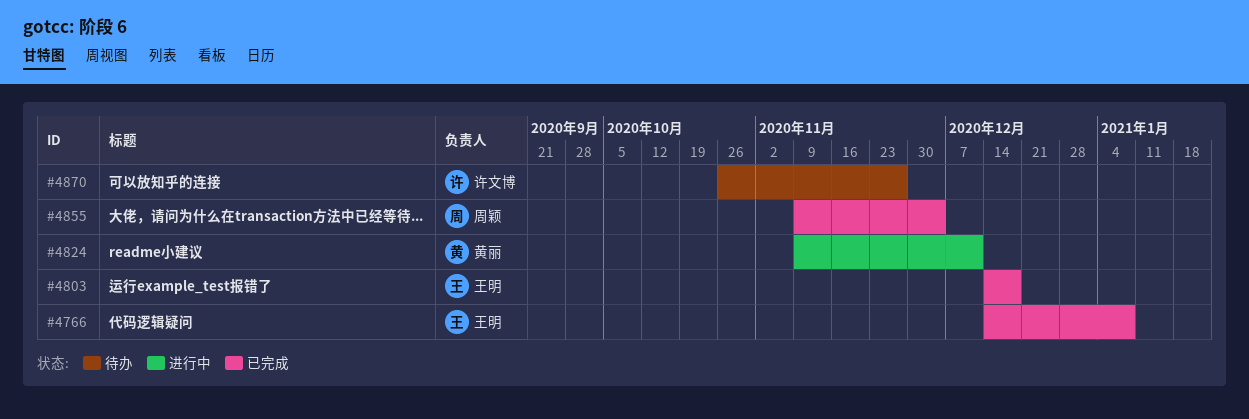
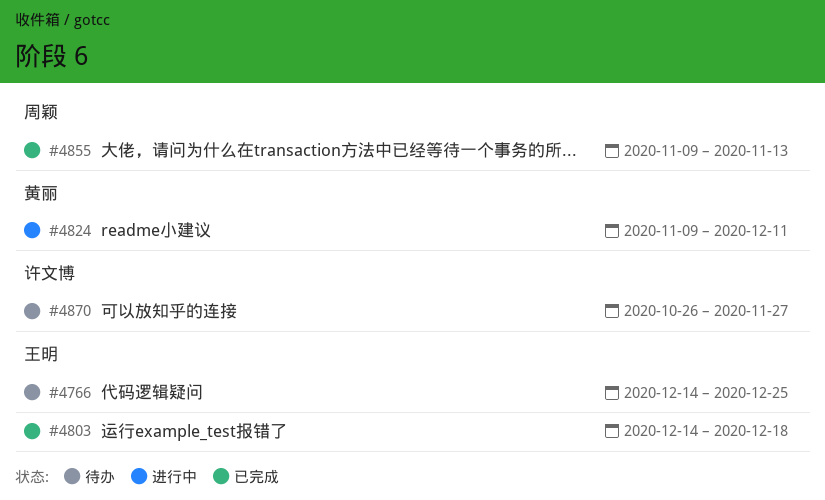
#4766, status: 已完成 -> 待办
#4766, due: Jan 8 -> Dec 25
#4855, due: Dec 4 -> Nov 13

